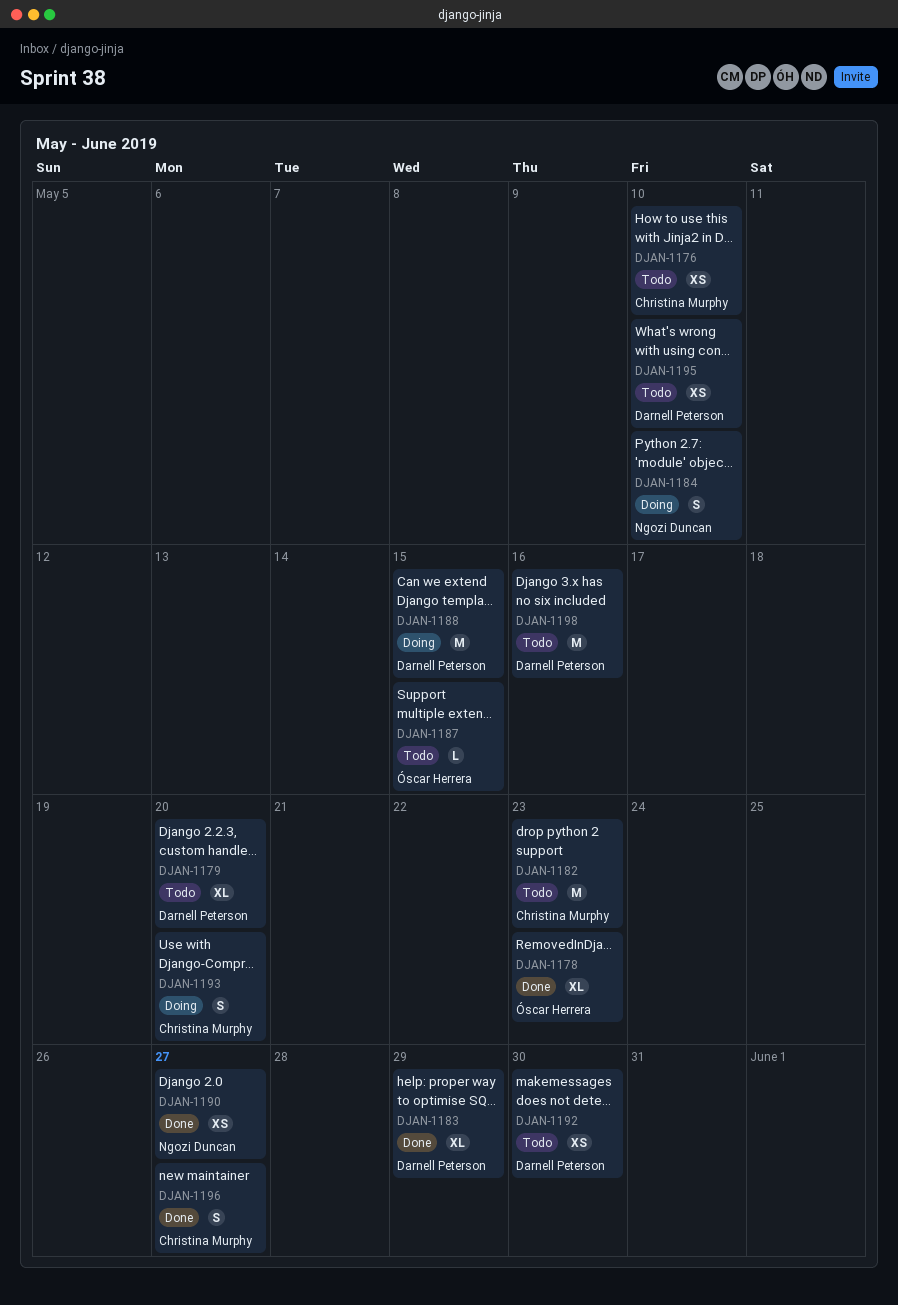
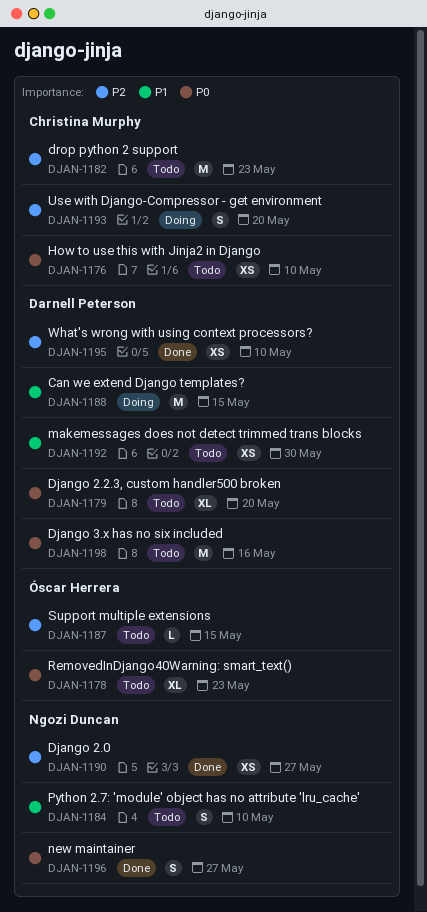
DJAN-1178, status: Done -> Todo
DJAN-1183: present -> none
DJAN-1184, status: Doing -> Todo
DJAN-1195, status: Todo -> Done
DJAN-1196, owner: Christina Murphy -> Ngozi Duncan

